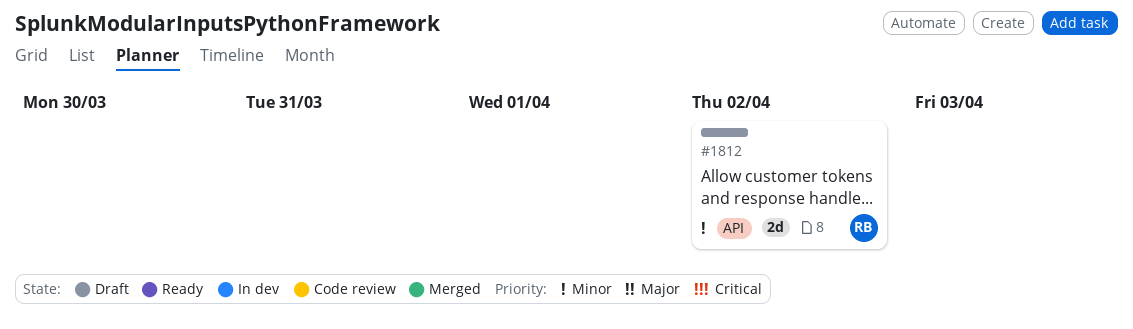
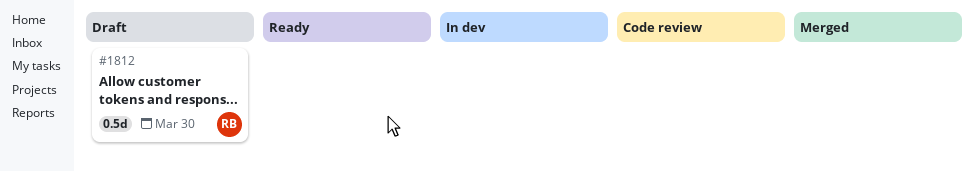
#1812, estimate: 2d -> 0.5d
#1812, due: Apr 2 -> Mar 30

